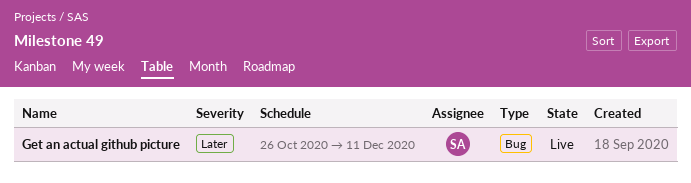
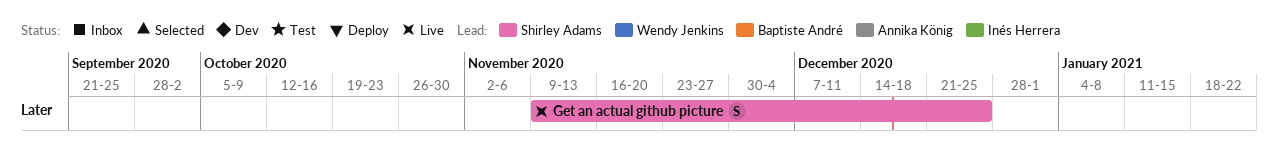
Get an actual github picture, start: Oct 26 -> Nov 9
Get an actual github picture, due: Dec 11 -> Dec 25

